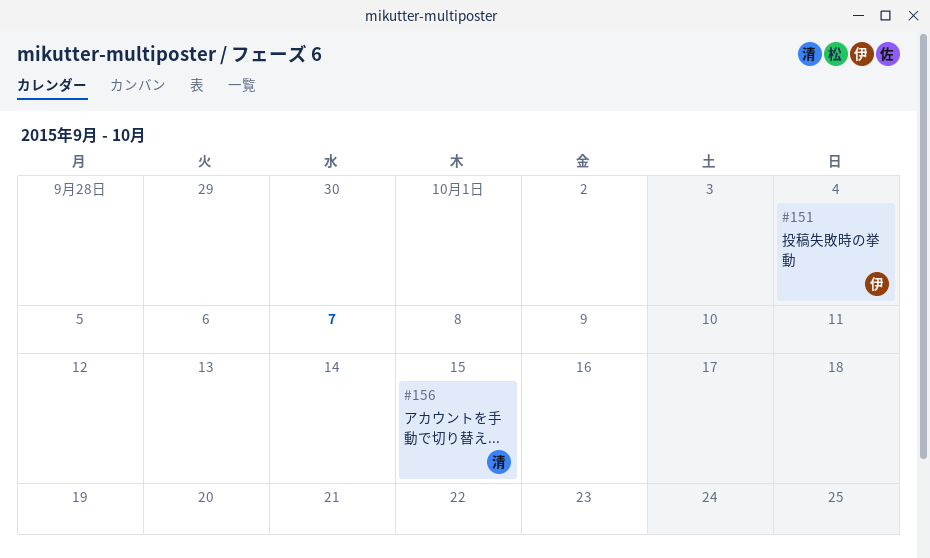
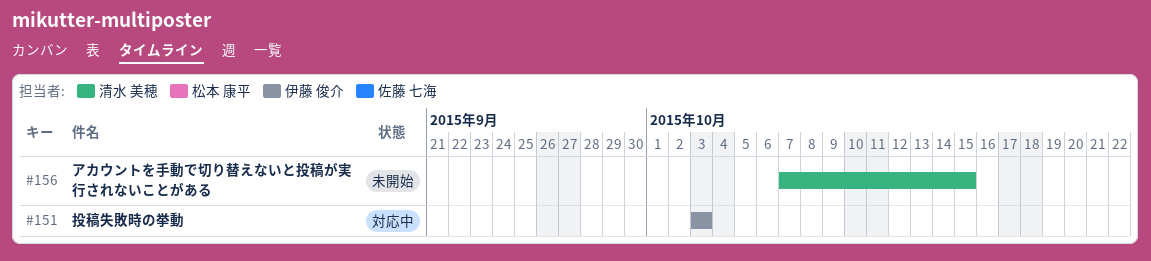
#151, due: Oct 4 -> Oct 3

